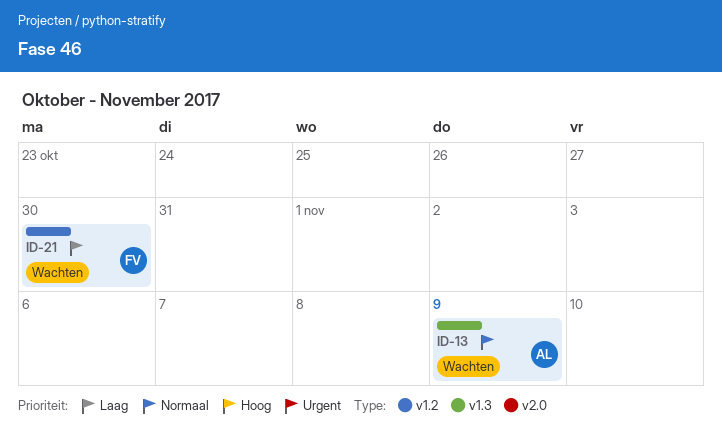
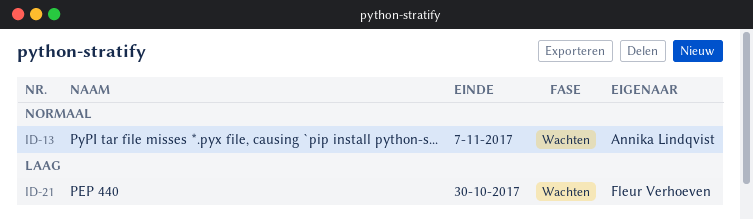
ID-13, due: Nov 9 -> Nov 7

